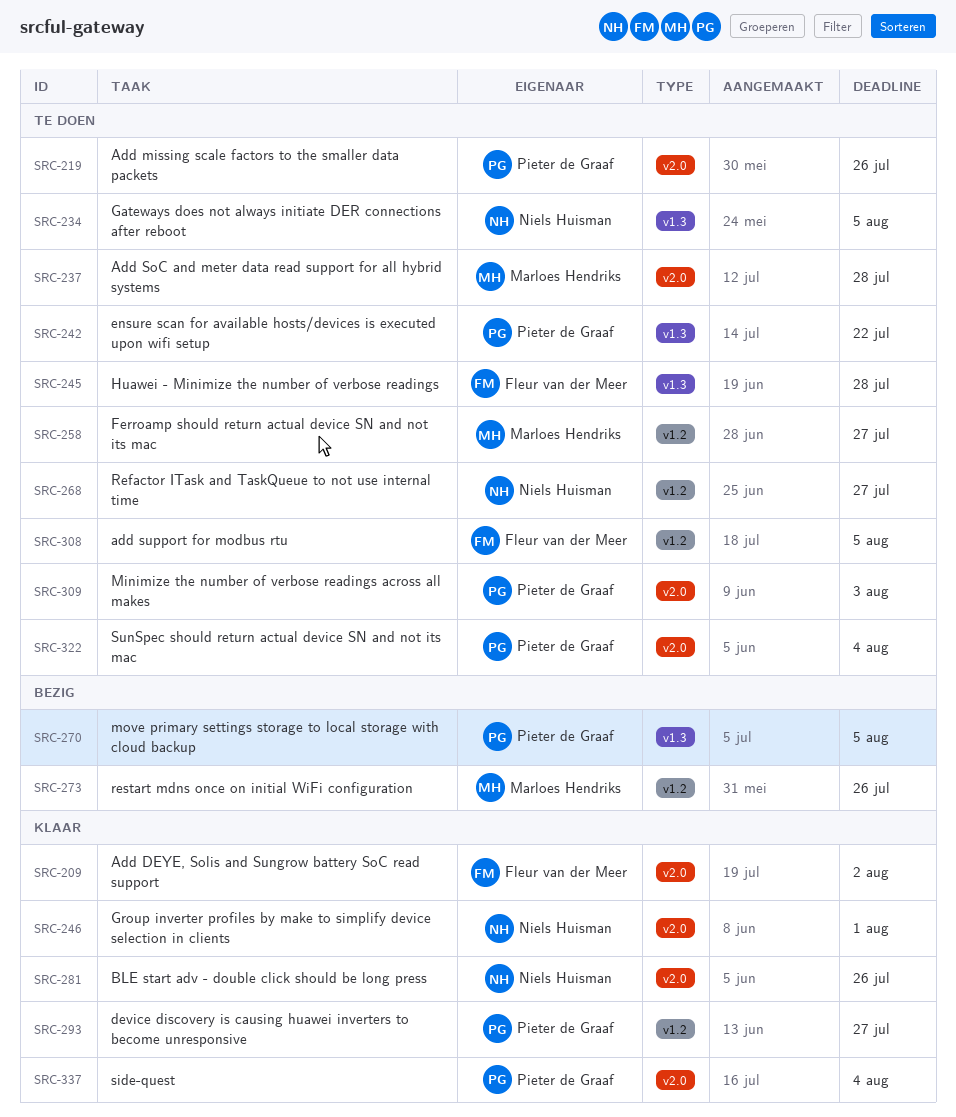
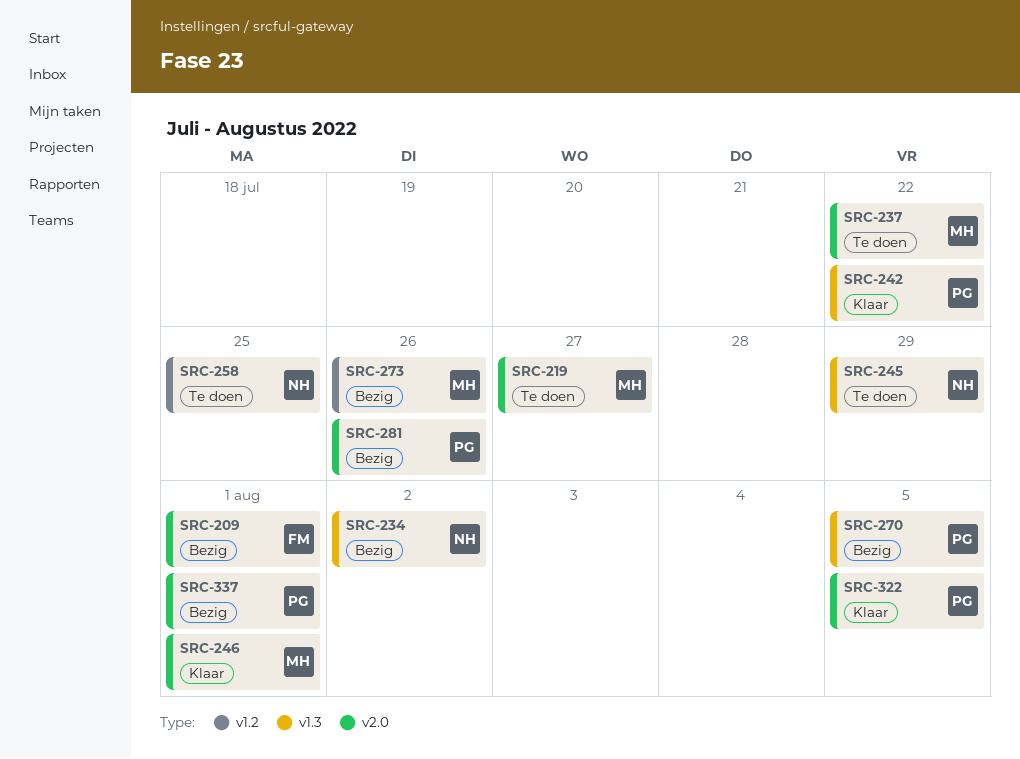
SRC-209, status: Klaar -> Bezig
SRC-209, due: Aug 2 -> Aug 1
SRC-219, owner: Pieter de Graaf -> Marloes Hendriks
SRC-219, due: Jul 26 -> Jul 27
SRC-234, status: Te doen -> Bezig
SRC-234, due: Aug 5 -> Aug 2
SRC-237, due: Jul 28 -> Jul 22
SRC-242, status: Te doen -> Klaar
SRC-245, owner: Fleur van der Meer -> Niels Huisman
SRC-245, due: Jul 28 -> Jul 29
SRC-246, owner: Niels Huisman -> Marloes Hendriks
SRC-258, owner: Marloes Hendriks -> Niels Huisman
SRC-258, due: Jul 27 -> Jul 25
SRC-268: present -> none
SRC-281, status: Klaar -> Bezig
SRC-281, owner: Niels Huisman -> Pieter de Graaf
SRC-293: present -> none
SRC-308: present -> none
SRC-309: present -> none
SRC-322, status: Te doen -> Klaar
SRC-322, due: Aug 4 -> Aug 5
SRC-337, status: Klaar -> Bezig
SRC-337, due: Aug 4 -> Aug 1

